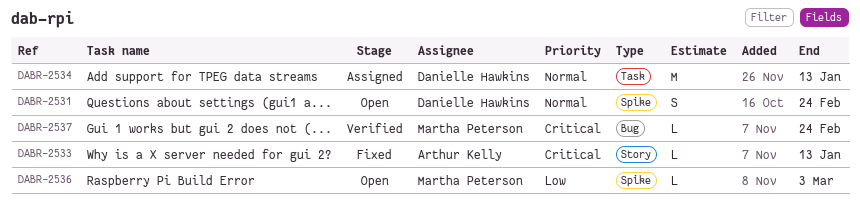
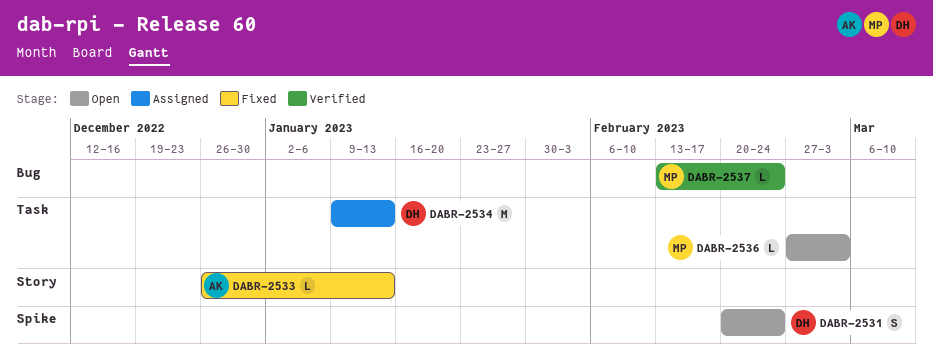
DABR-2536, label: Spike -> Task

